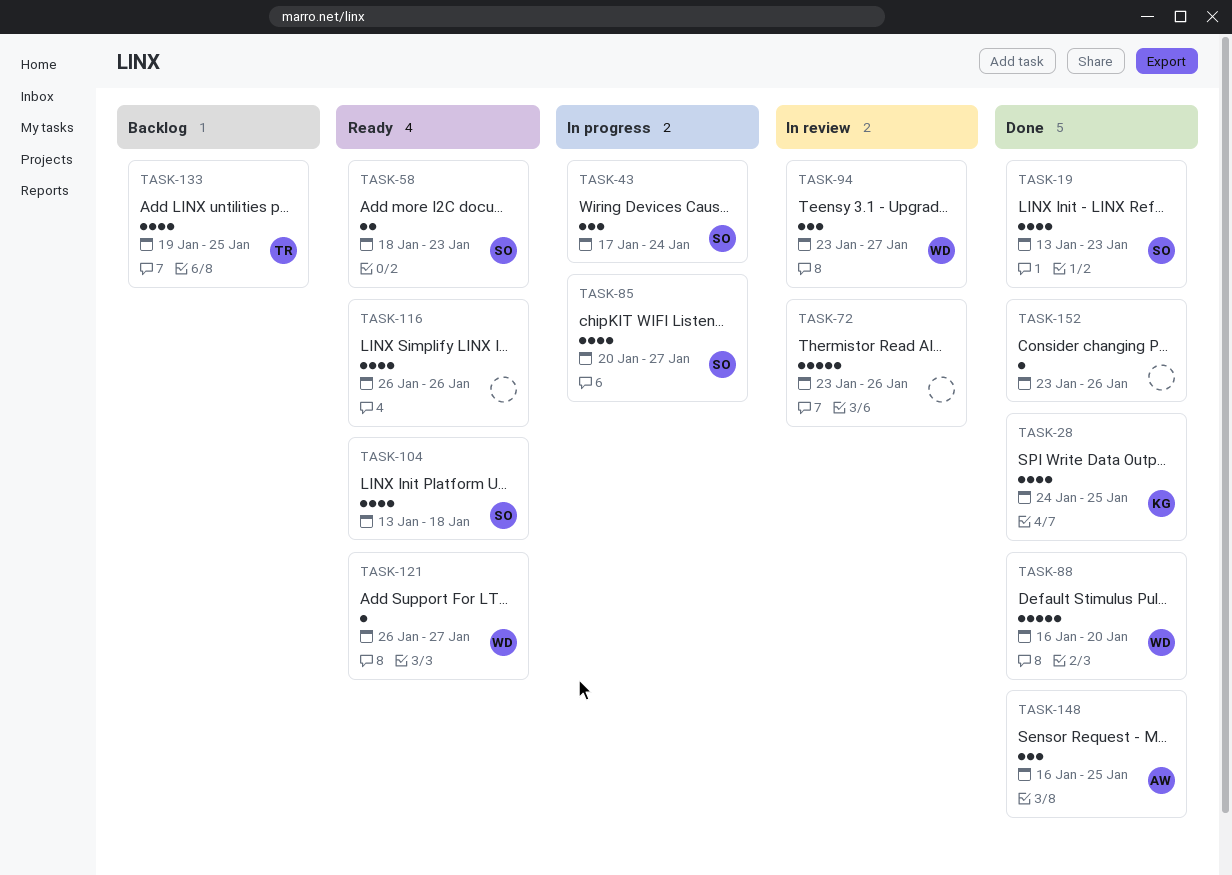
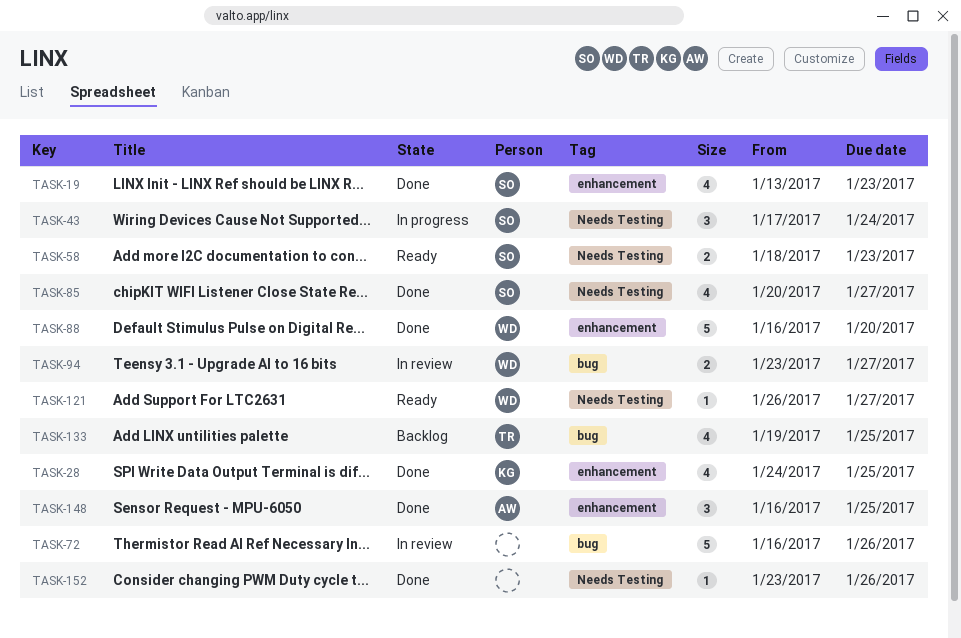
TASK-72, start: Jan 23 -> Jan 16
TASK-85, status: In progress -> Done
TASK-94, estimate: 3 -> 2
TASK-104: present -> none
TASK-116: present -> none

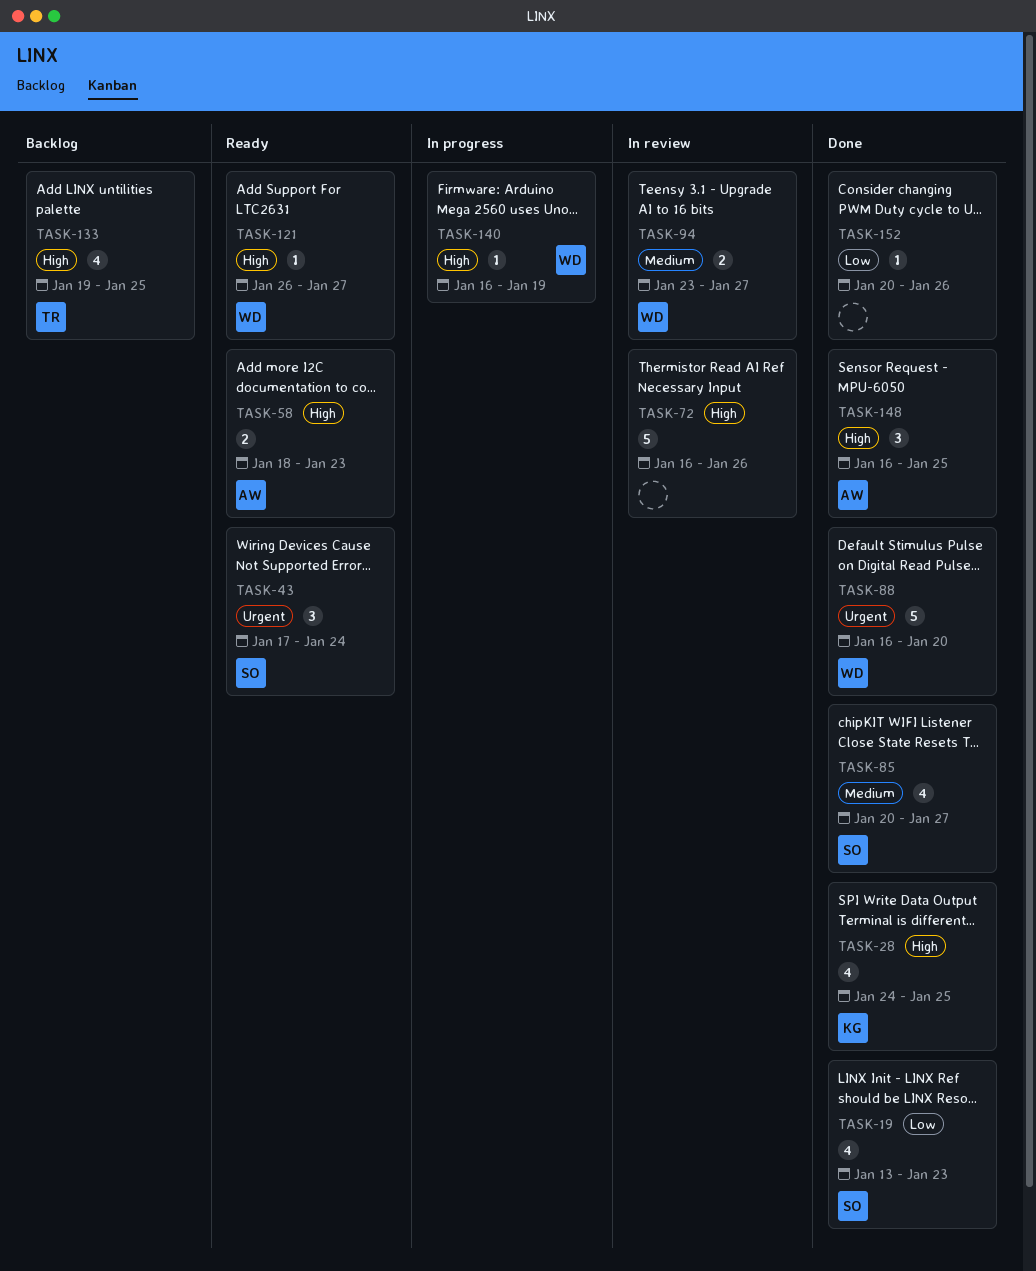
TASK-43, status: In progress -> Ready
TASK-58, owner: SO -> AW
TASK-140: none -> present
TASK-152, start: Jan 23 -> Jan 20

